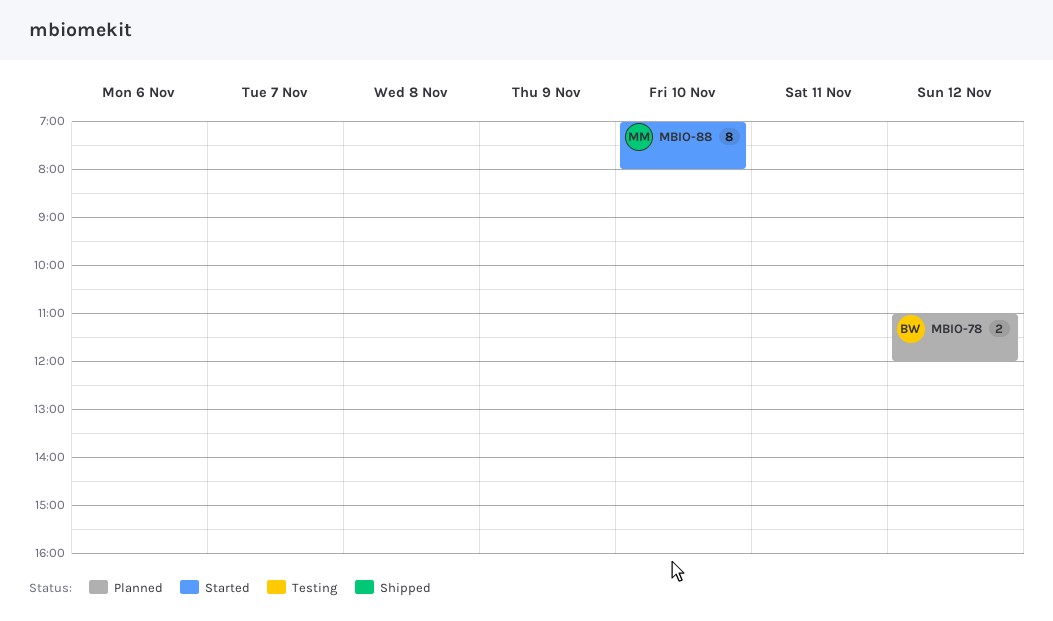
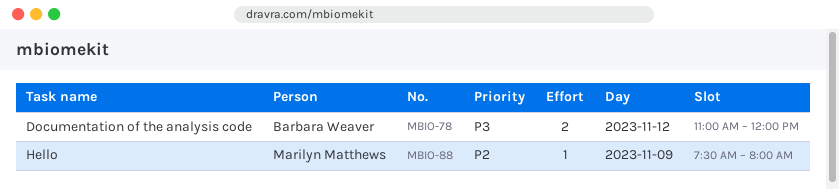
MBIO-88, estimate: 8 -> 1
MBIO-88, day: Nov 10 -> Nov 9
MBIO-88, begins: 07:00 -> 07:30

